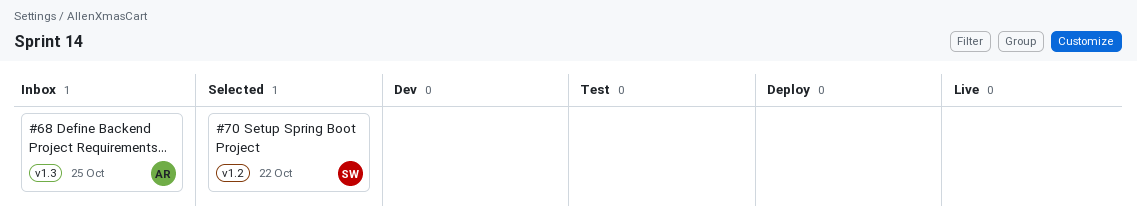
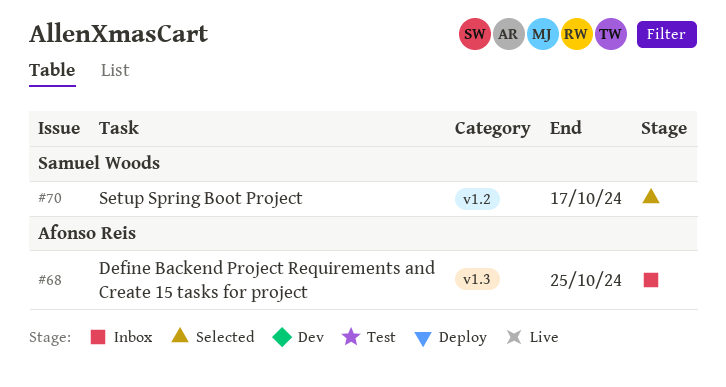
#70, due: Oct 22 -> Oct 17

